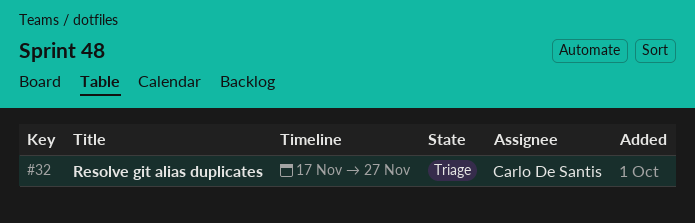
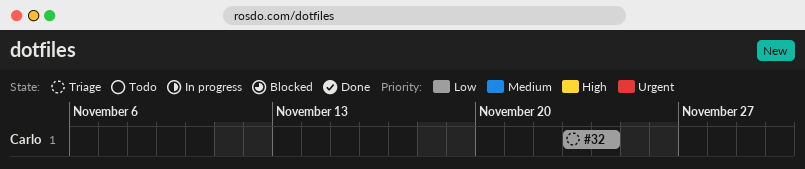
#32, start: Nov 17 -> Nov 23
#32, due: Nov 27 -> Nov 24

